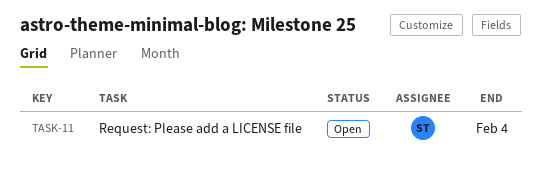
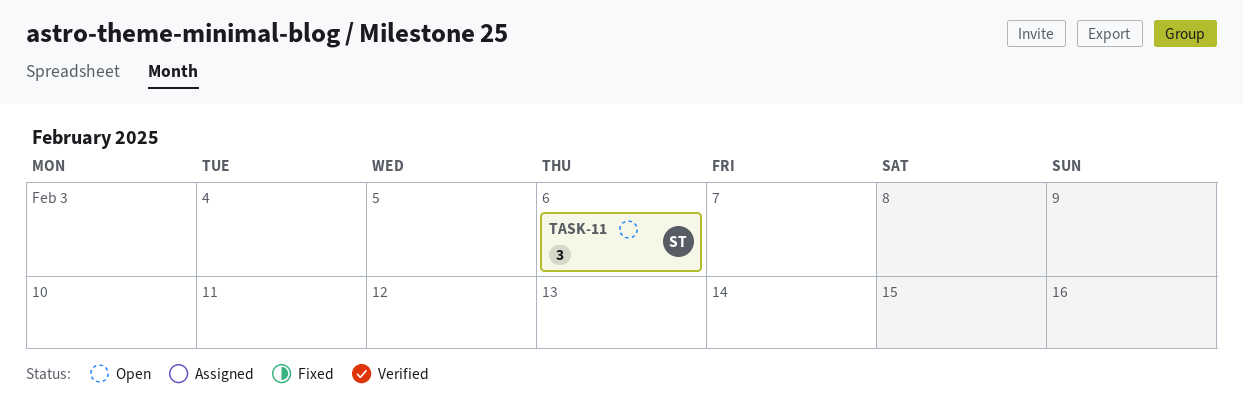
TASK-11, due: Feb 4 -> Feb 6

